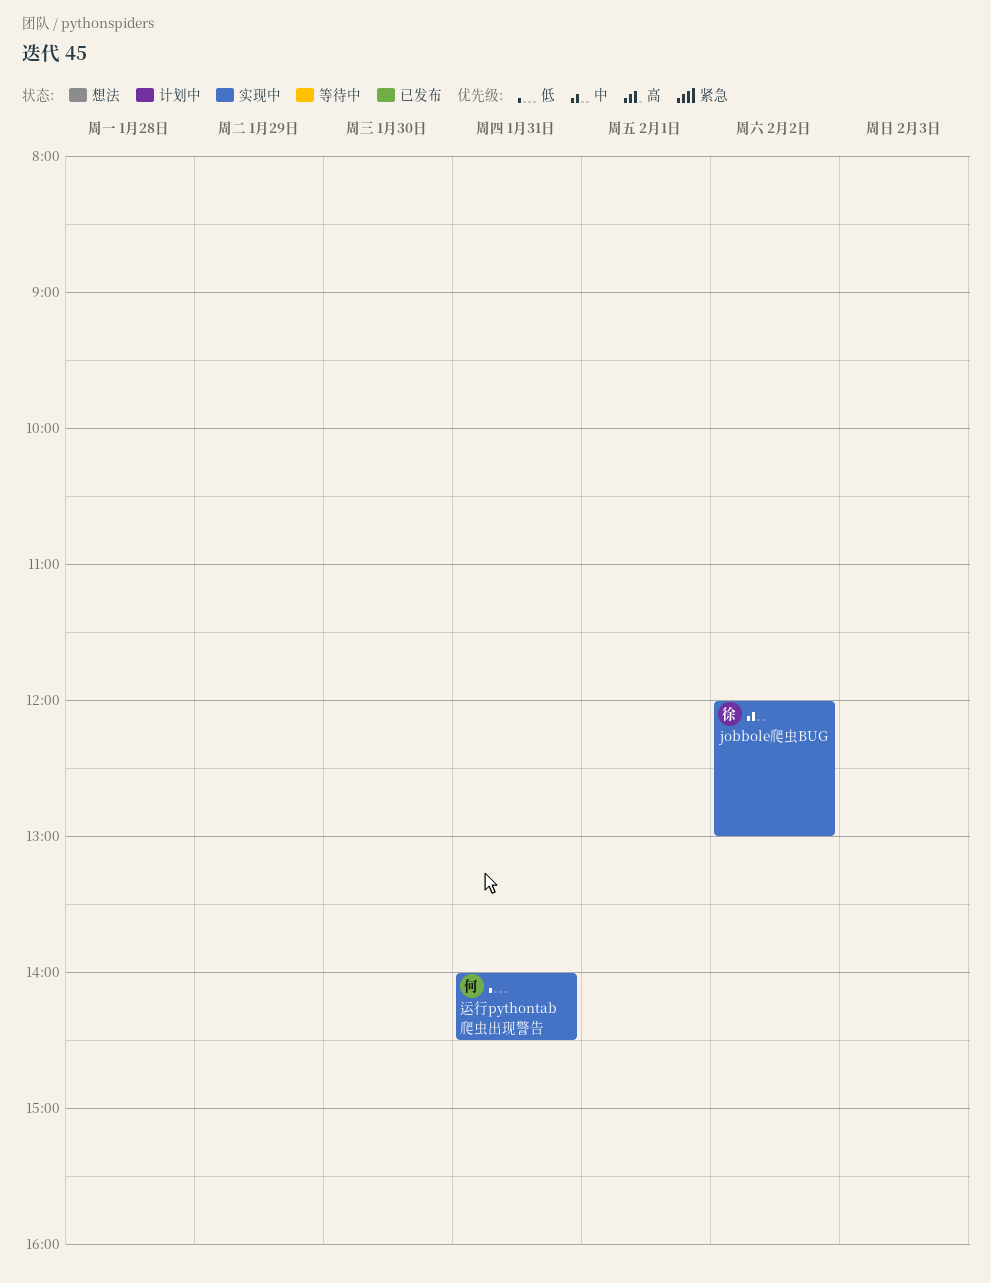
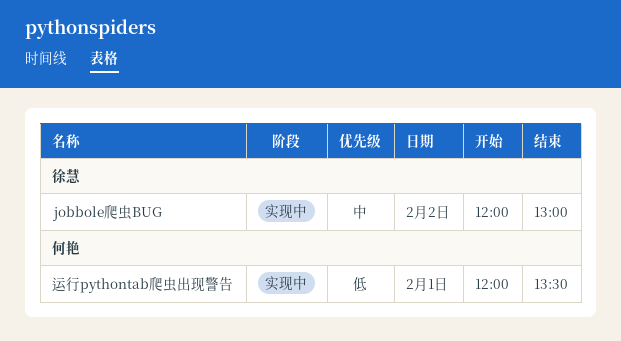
运行pythontab爬虫出现警告, day: Jan 31 -> Feb 1
运行pythontab爬虫出现警告, begins: 14:00 -> 12:00
运行pythontab爬虫出现警告, ends: 14:30 -> 13:30

